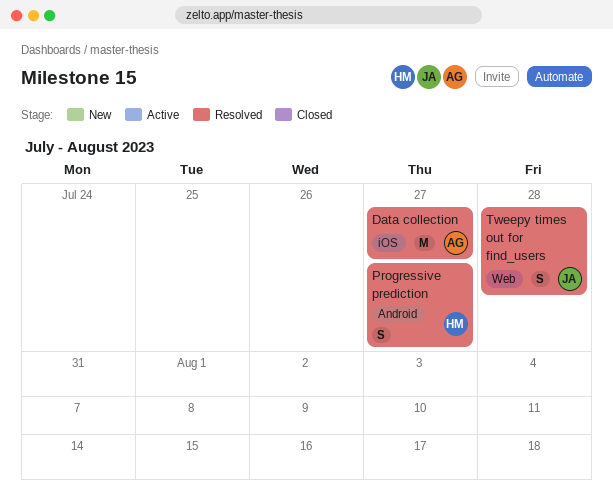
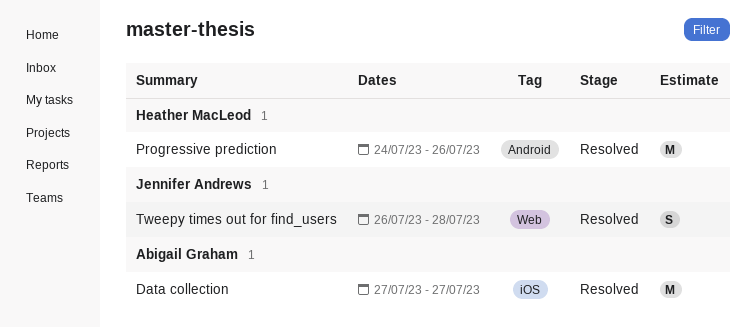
Progressive prediction, estimate: S -> M
Progressive prediction, due: Jul 27 -> Jul 26

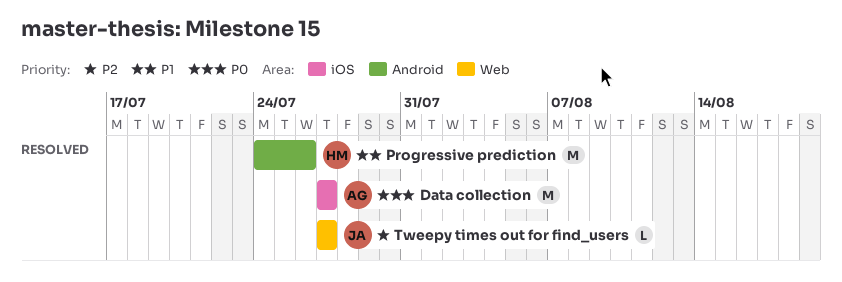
Tweepy times out for find_users, estimate: S -> L
Tweepy times out for find_users, start: Jul 26 -> Jul 27
Tweepy times out for find_users, due: Jul 28 -> Jul 27

